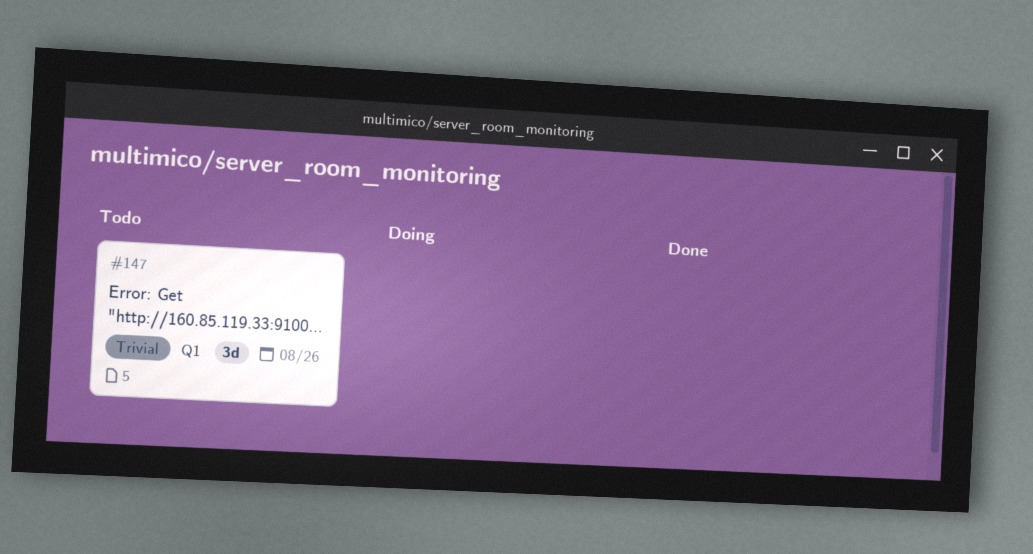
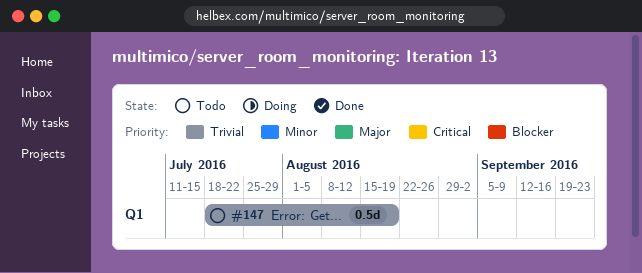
#147, estimate: 3d -> 0.5d
#147, due: Aug 26 -> Aug 19

